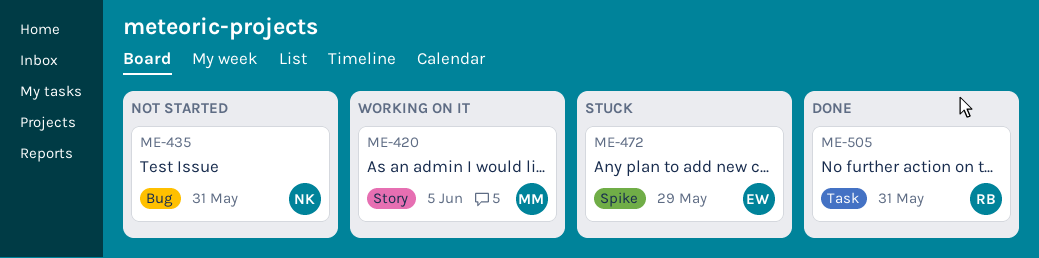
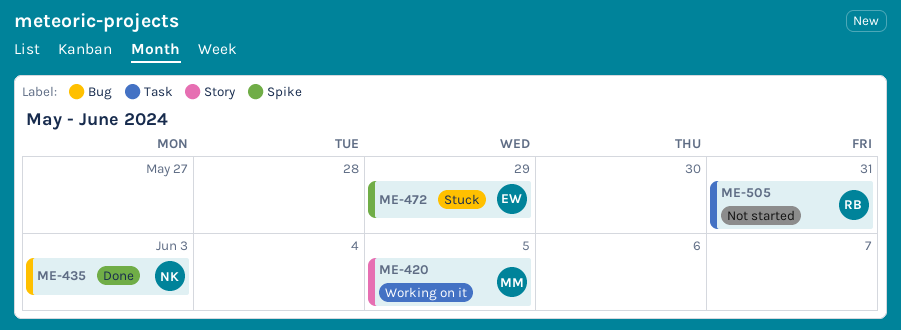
ME-435, status: Not started -> Done
ME-435, due: May 31 -> Jun 3
ME-505, status: Done -> Not started

